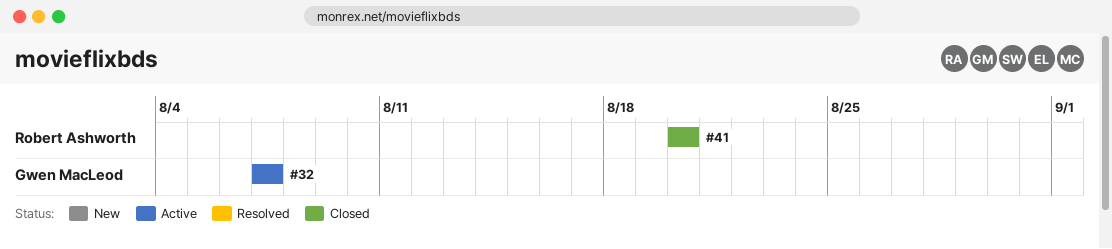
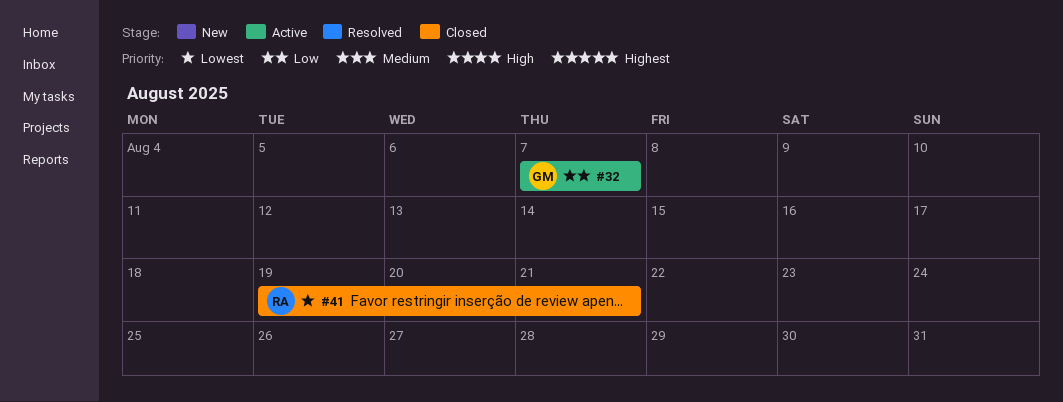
#41, start: Aug 20 -> Aug 19
#41, due: Aug 20 -> Aug 21

